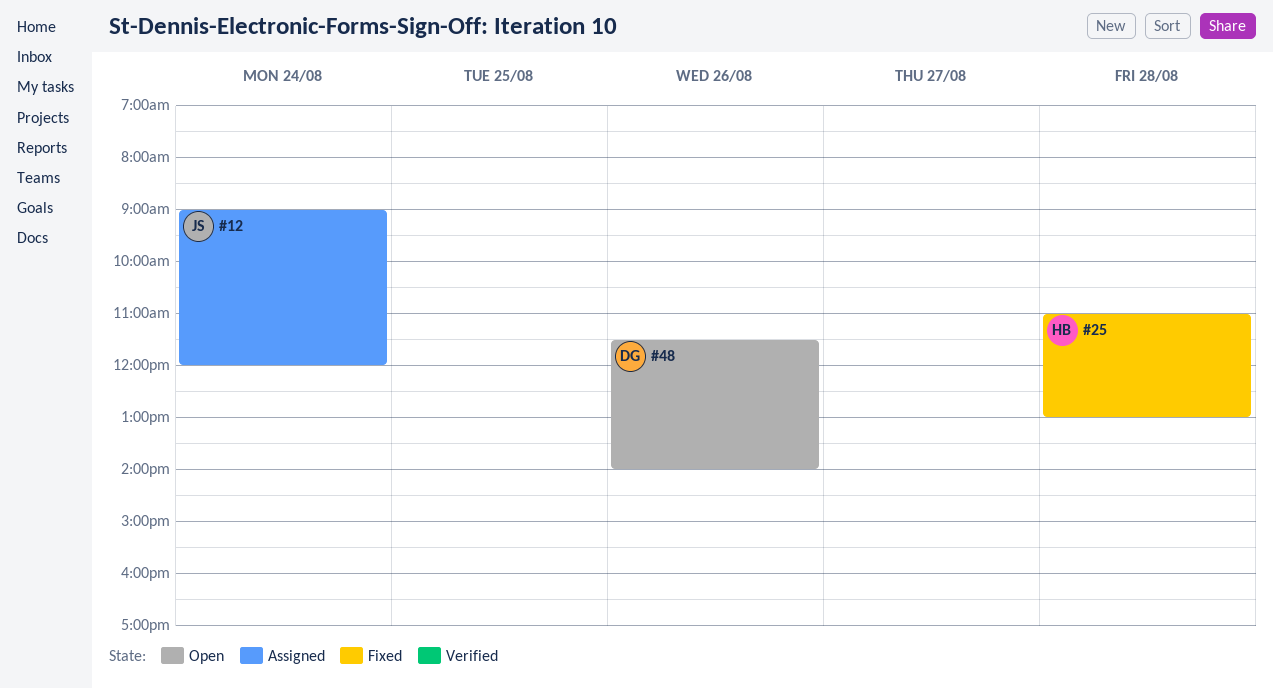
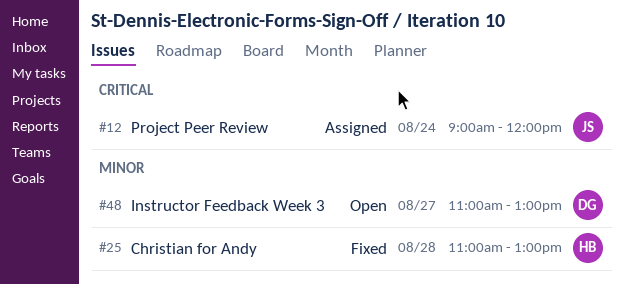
#48, day: Aug 26 -> Aug 27
#48, begins: 11:30 -> 11:00
#48, ends: 14:00 -> 13:00

